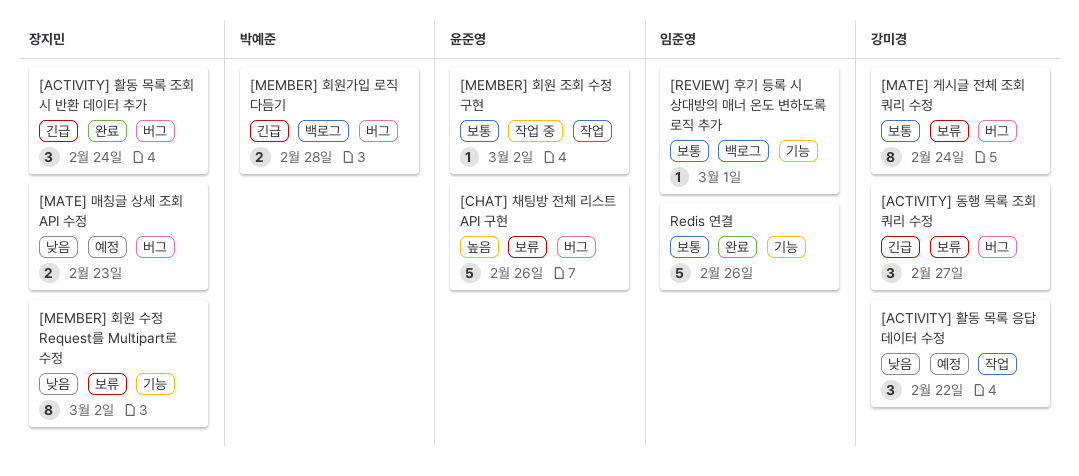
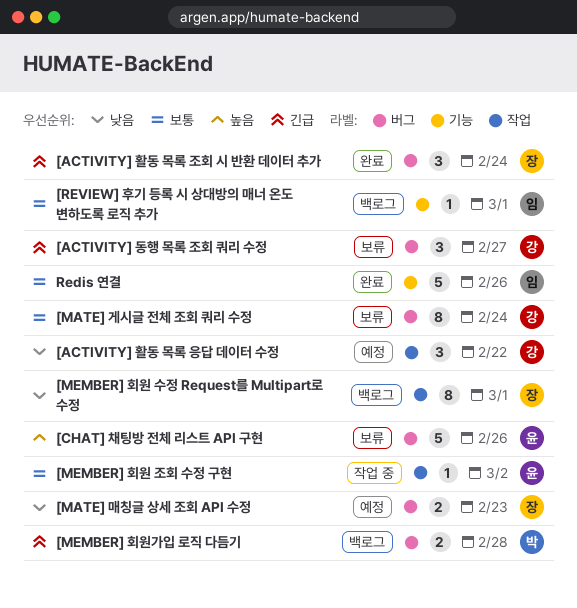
[MEMBER] 회원 수정 Request를 Multipart로 수정, status: 보류 -> 백로그
[MEMBER] 회원 수정 Request를 Multipart로 수정, label: 기능 -> 작업
[MEMBER] 회원 수정 Request를 Multipart로 수정, due: Mar 2 -> Mar 1

